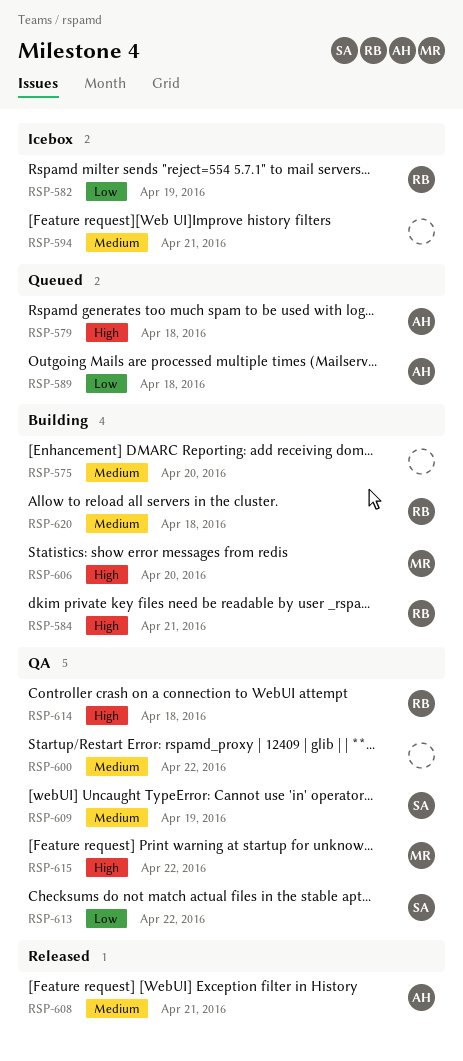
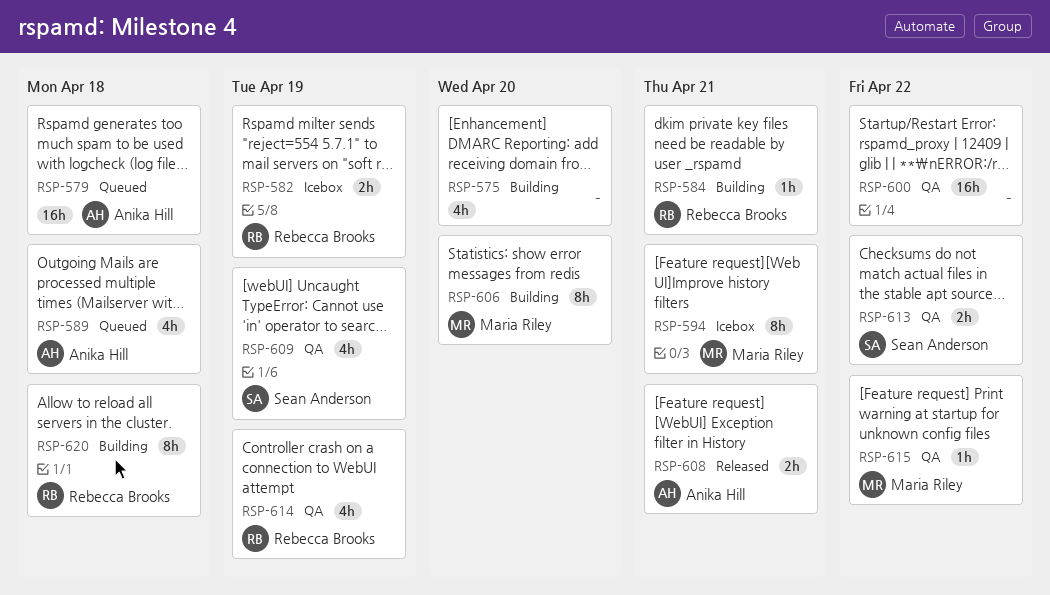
RSP-594, owner: none -> Maria Riley
RSP-614, due: Apr 18 -> Apr 19

